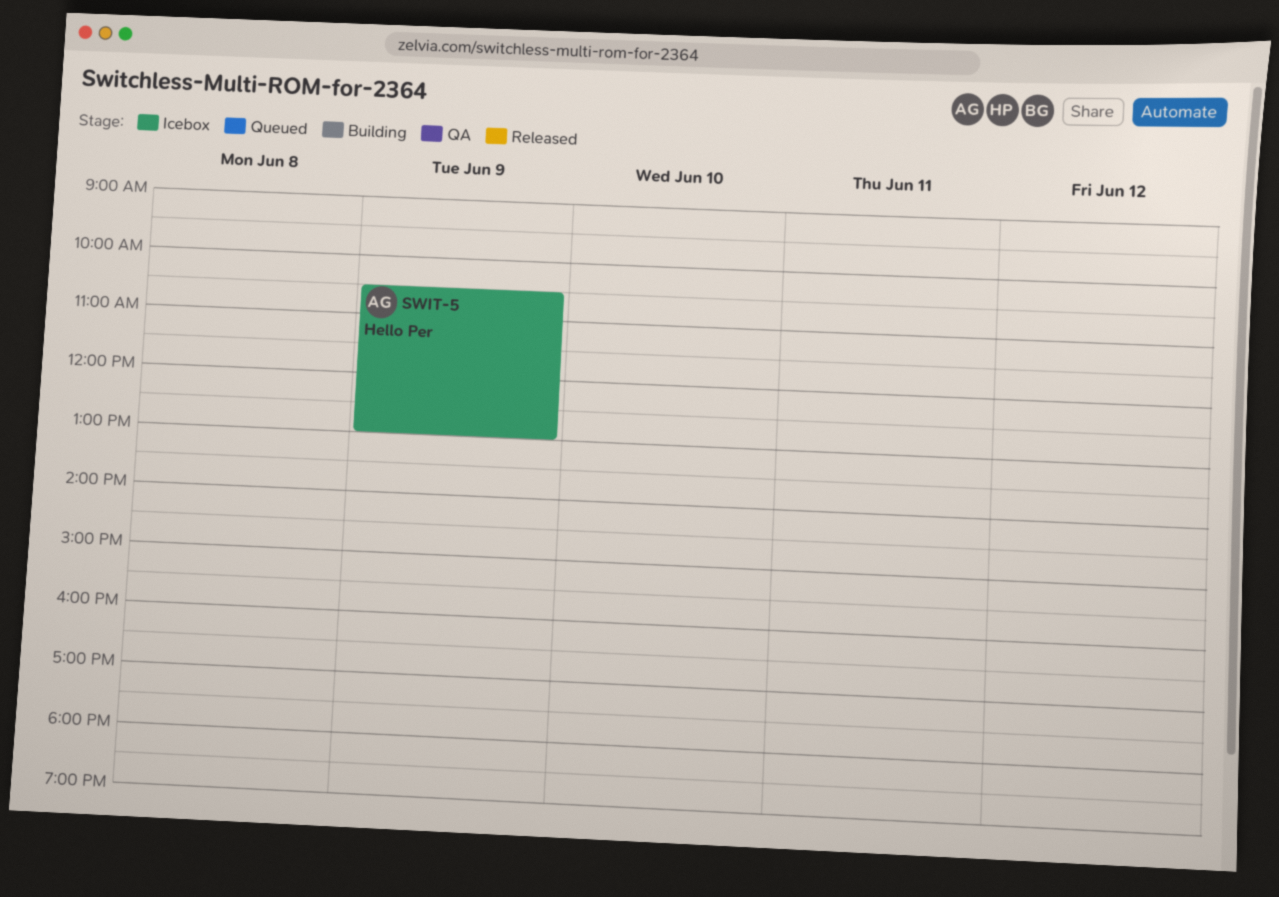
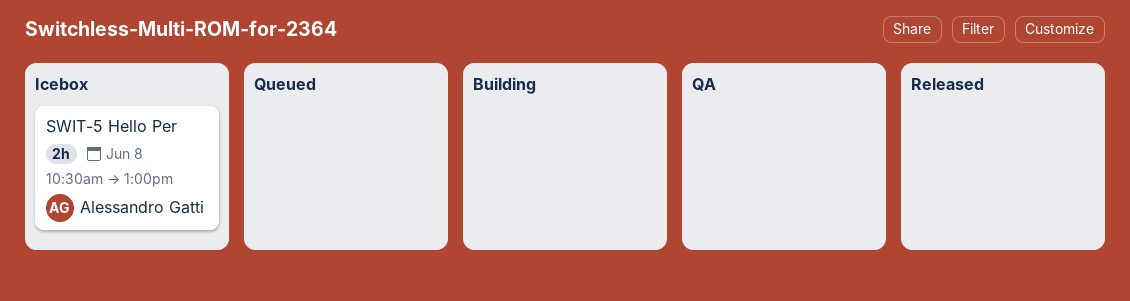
SWIT-5, day: Jun 9 -> Jun 8

